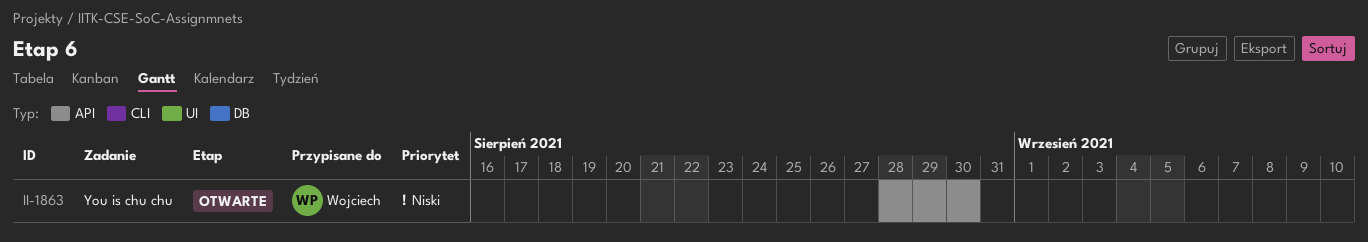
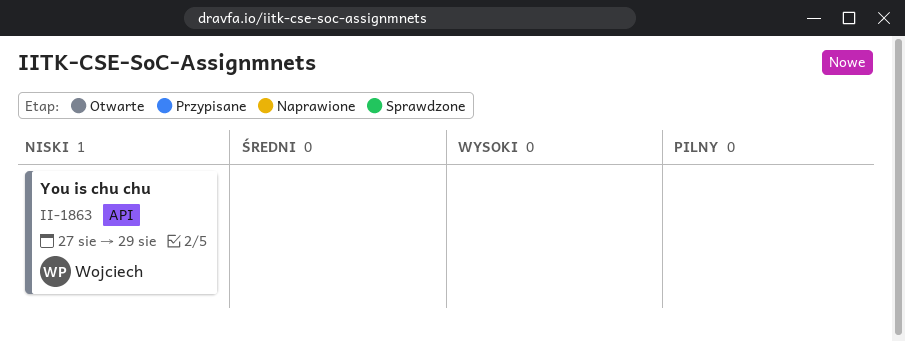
II-1863, start: Aug 28 -> Aug 27
II-1863, due: Aug 30 -> Aug 29

